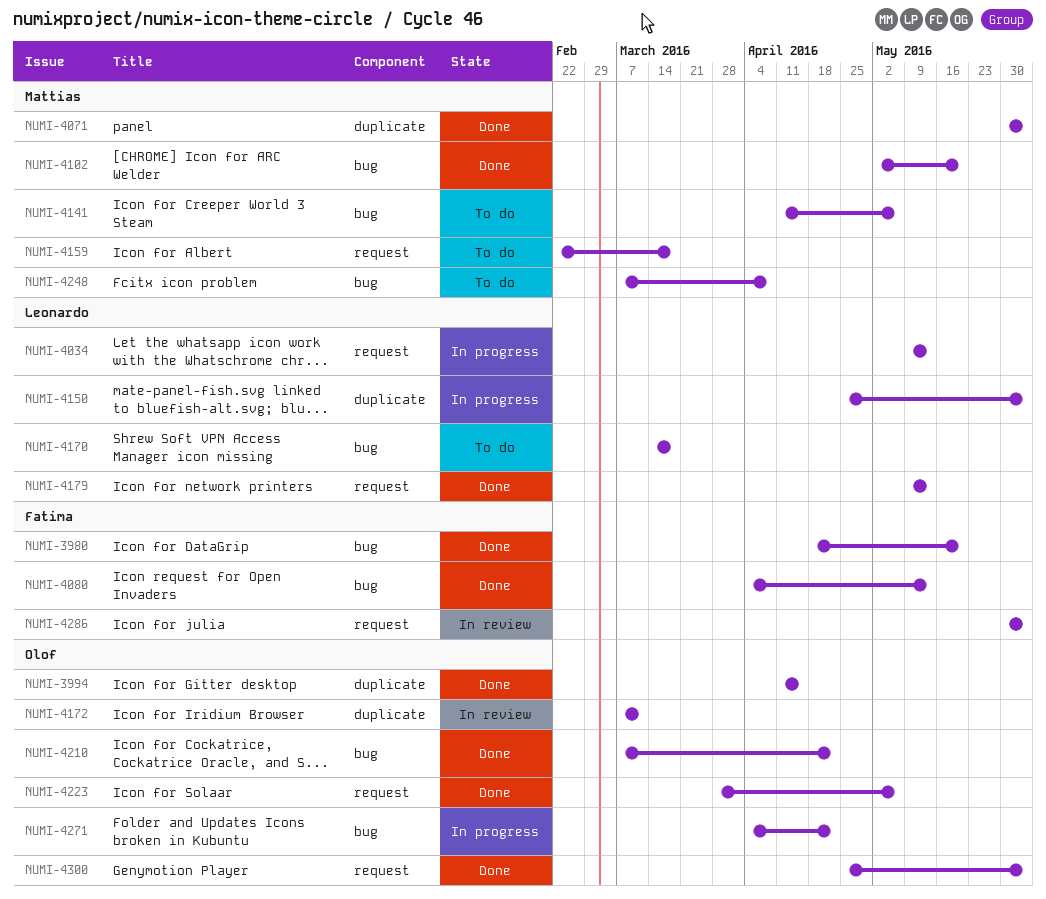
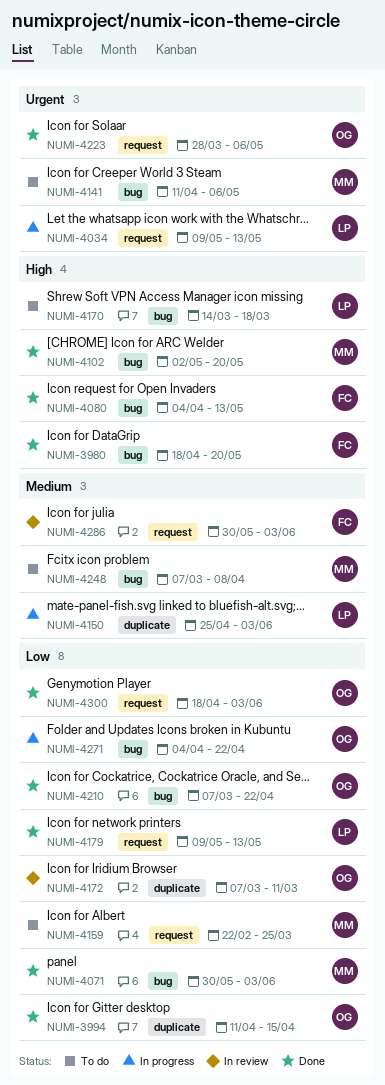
NUMI-4071, label: duplicate -> bug
NUMI-4159, due: Mar 18 -> Mar 25
NUMI-4300, start: Apr 25 -> Apr 18

